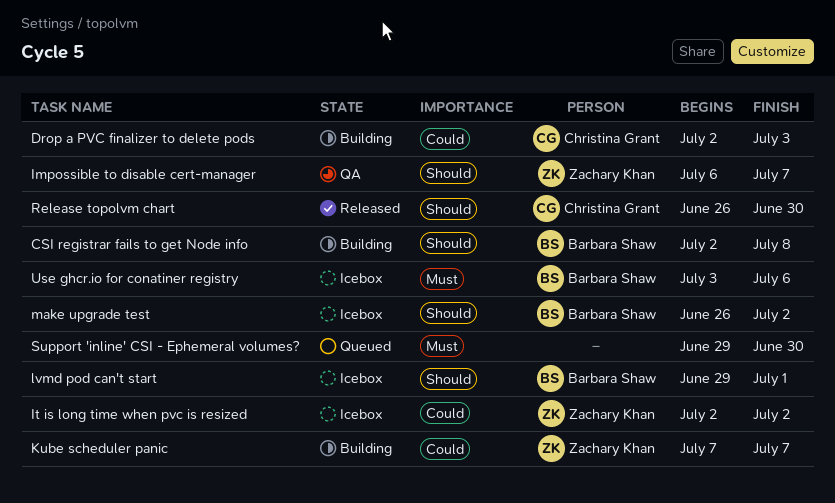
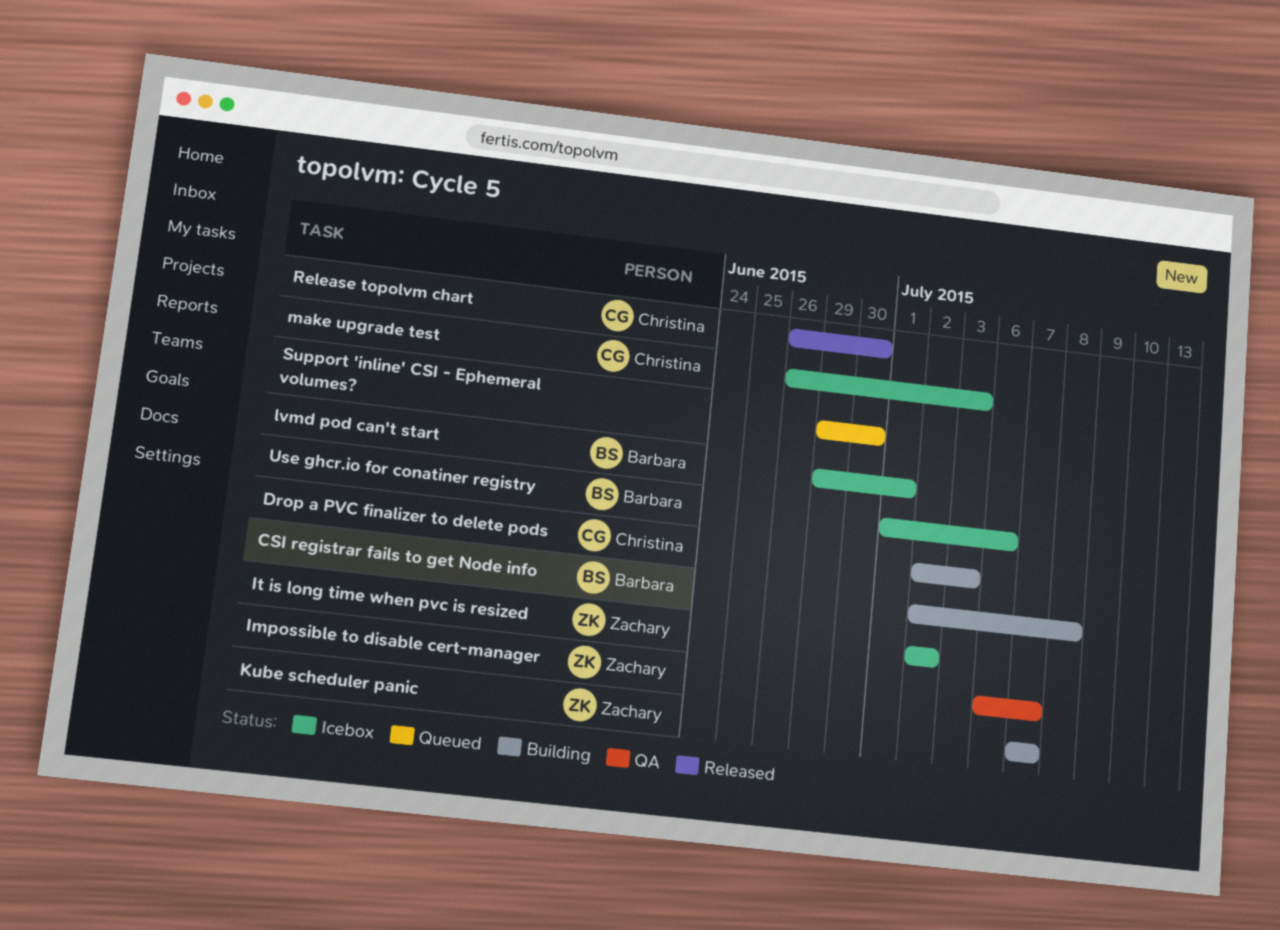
make upgrade test, owner: Barbara Shaw -> Christina Grant
make upgrade test, due: Jul 2 -> Jul 3
Use ghcr.io for conatiner registry, start: Jul 3 -> Jul 1

